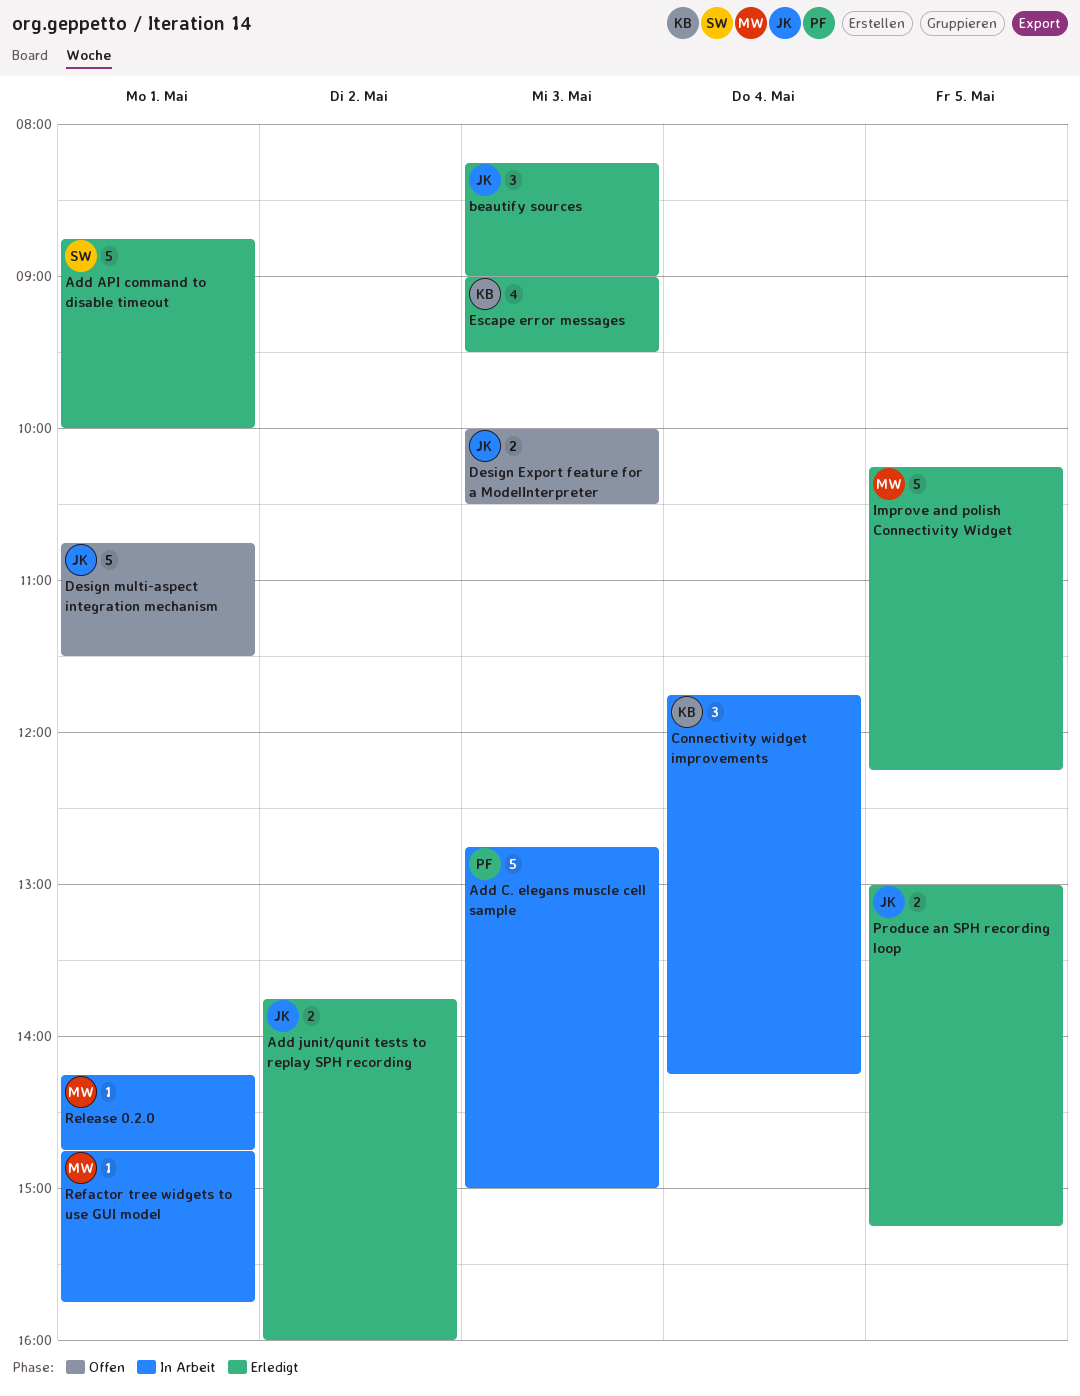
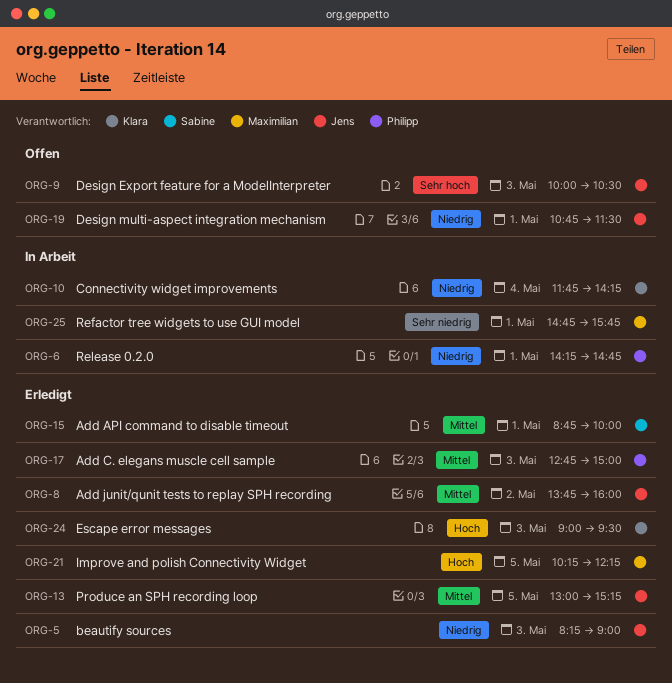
Add C. elegans muscle cell sample, status: In Arbeit -> Erledigt
Release 0.2.0, owner: Maximilian -> Philipp

